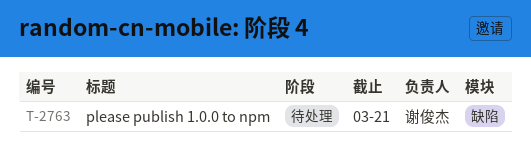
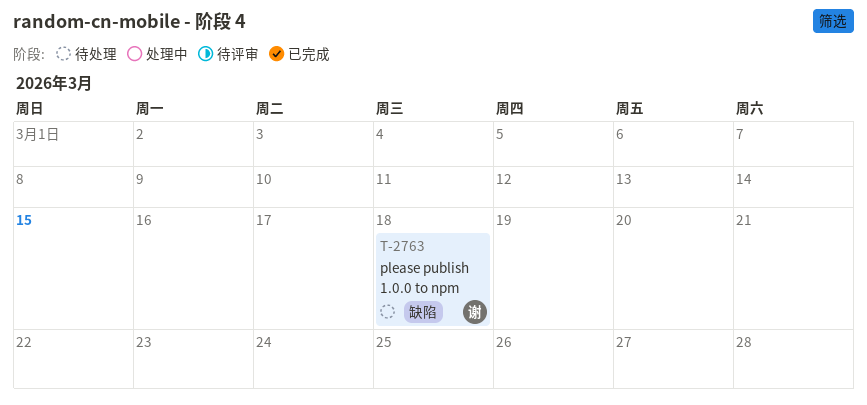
T-2763, due: Mar 21 -> Mar 18

